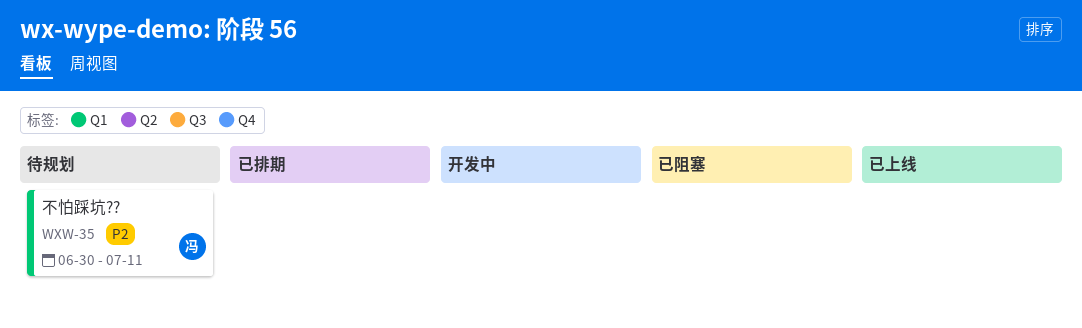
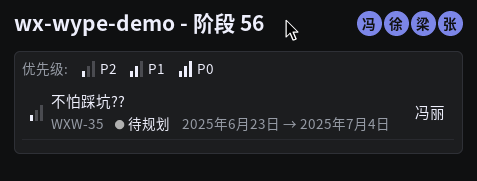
WXW-35, start: Jun 30 -> Jun 23
WXW-35, due: Jul 11 -> Jul 4

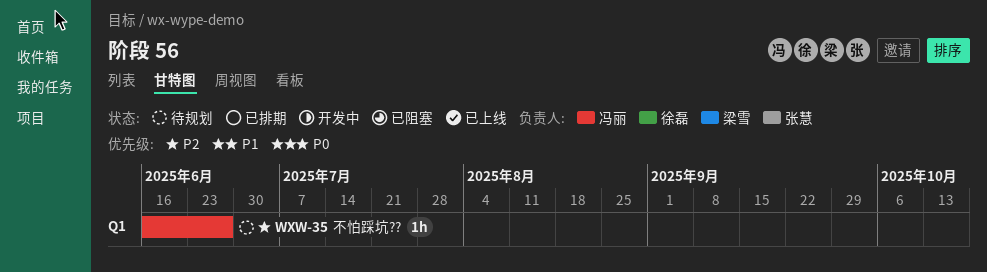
WXW-35, start: Jun 23 -> Jun 16
WXW-35, due: Jul 4 -> Jun 27

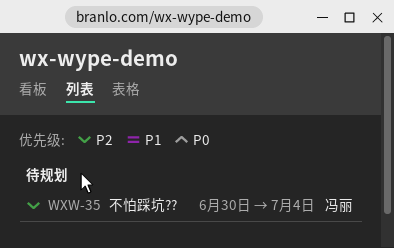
WXW-35, start: Jun 16 -> Jun 30
WXW-35, due: Jun 27 -> Jul 4

